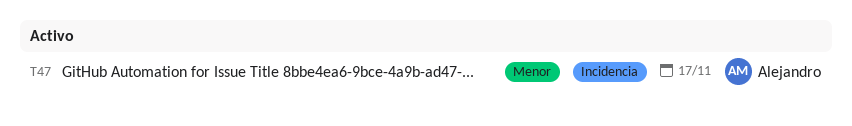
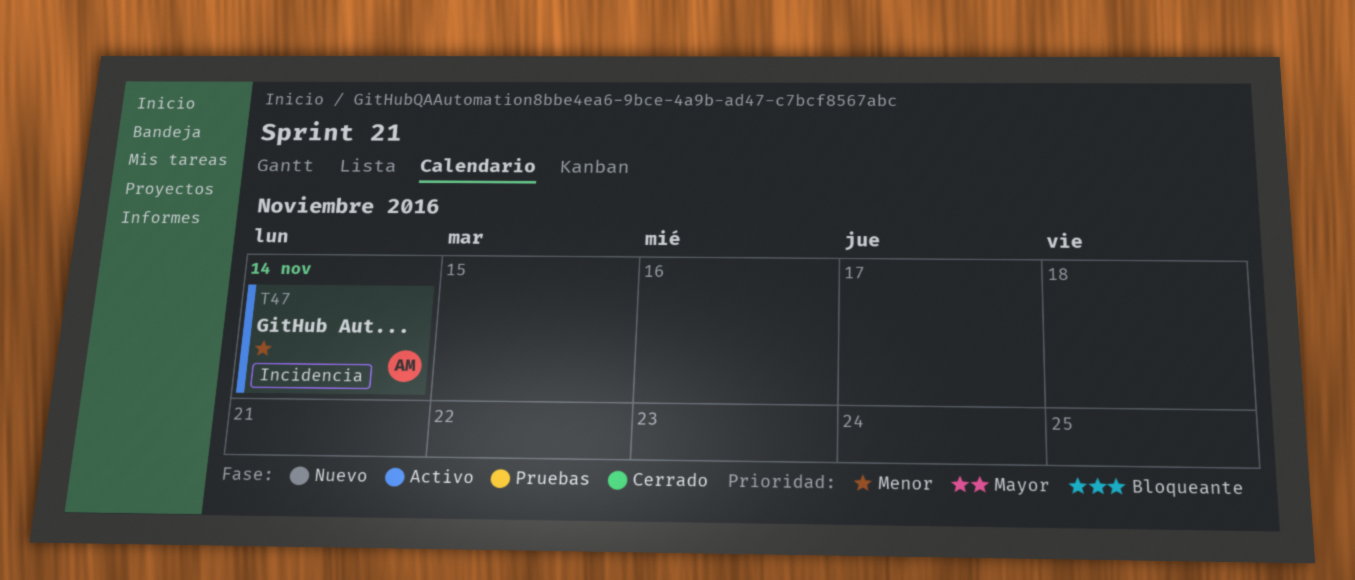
T47, due: Nov 17 -> Nov 14

